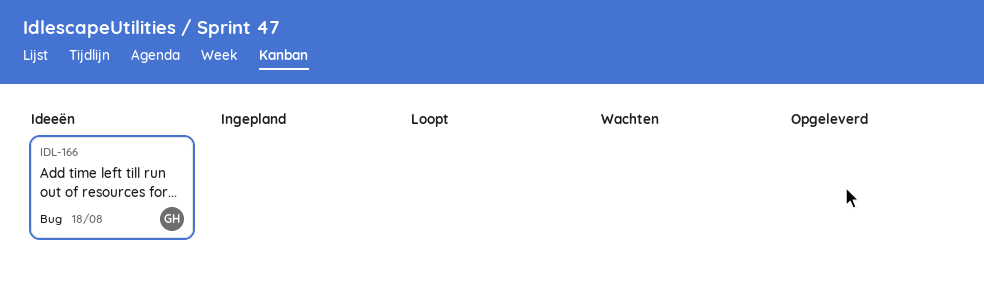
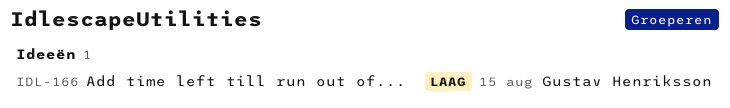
IDL-166, due: Aug 18 -> Aug 15

